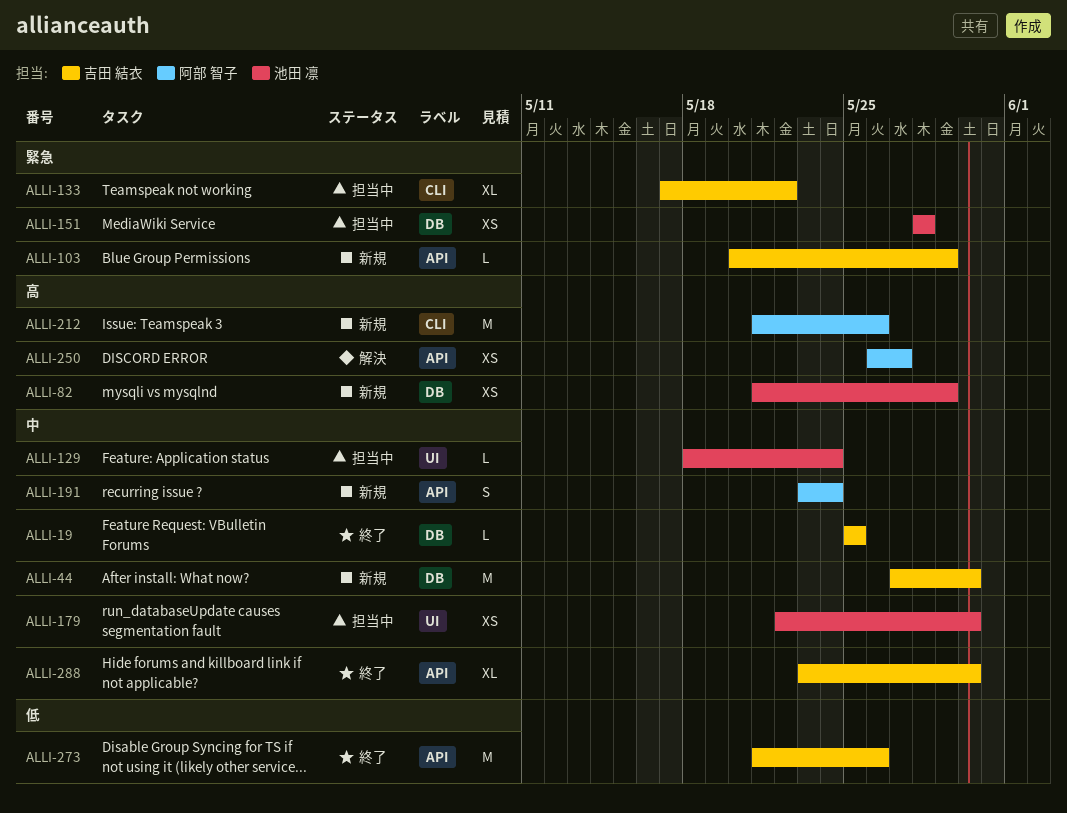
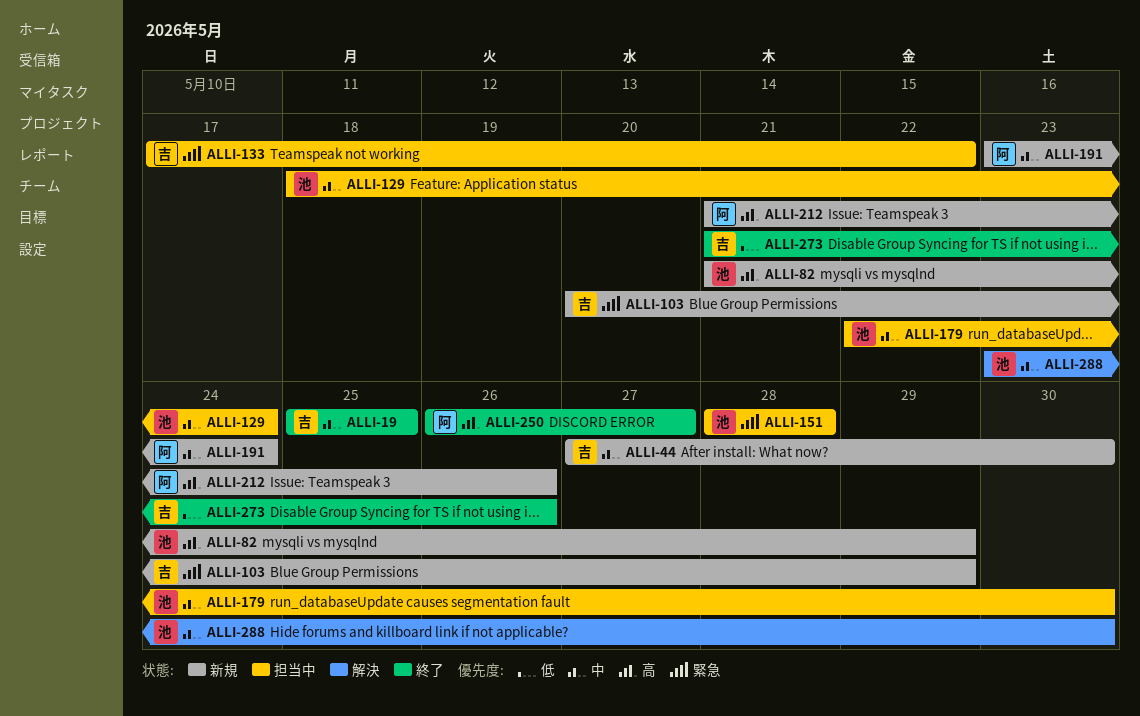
ALLI-250, status: 解決 -> 終了
ALLI-288, status: 終了 -> 解決
ALLI-288, owner: 吉田 結衣 -> 池田 凛

